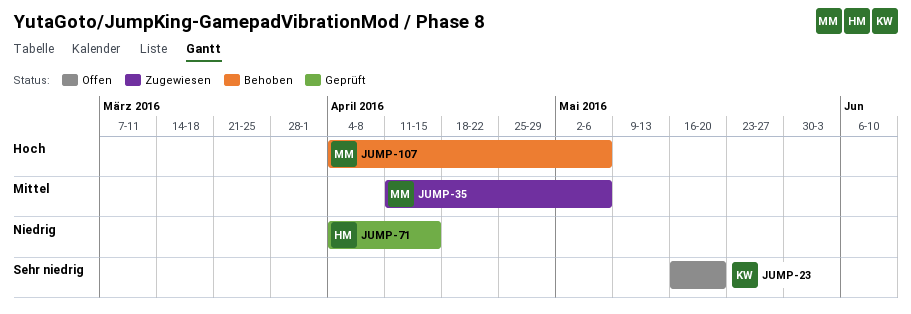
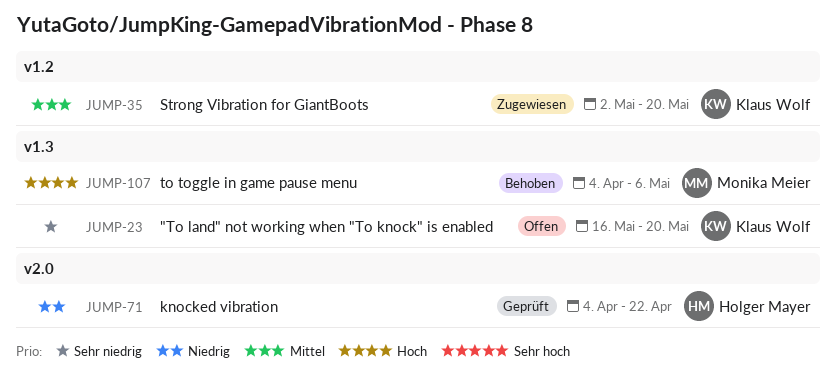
JUMP-35, owner: Monika Meier -> Klaus Wolf
JUMP-35, start: Apr 11 -> May 2
JUMP-35, due: May 6 -> May 20
JUMP-71, due: Apr 15 -> Apr 22

